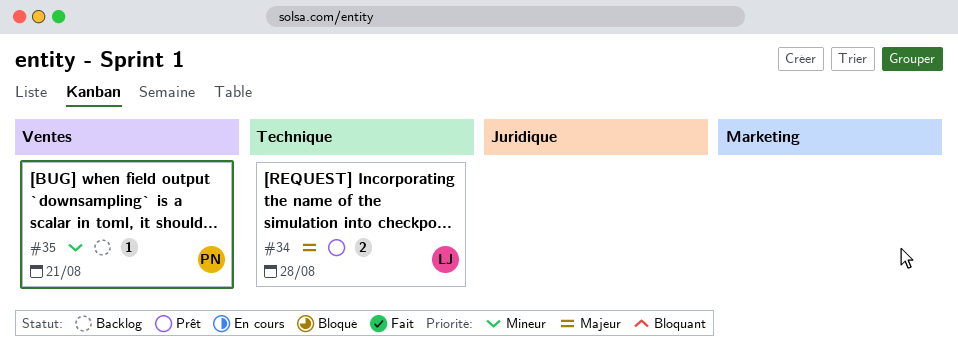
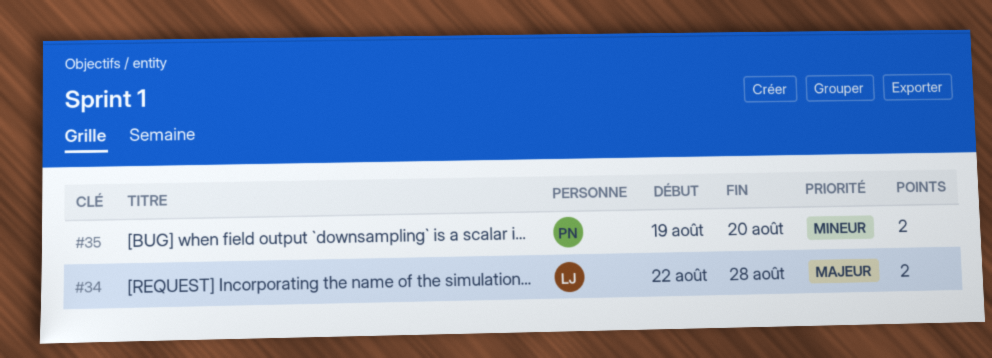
#35, estimate: 1 -> 2
#35, due: Aug 21 -> Aug 20

